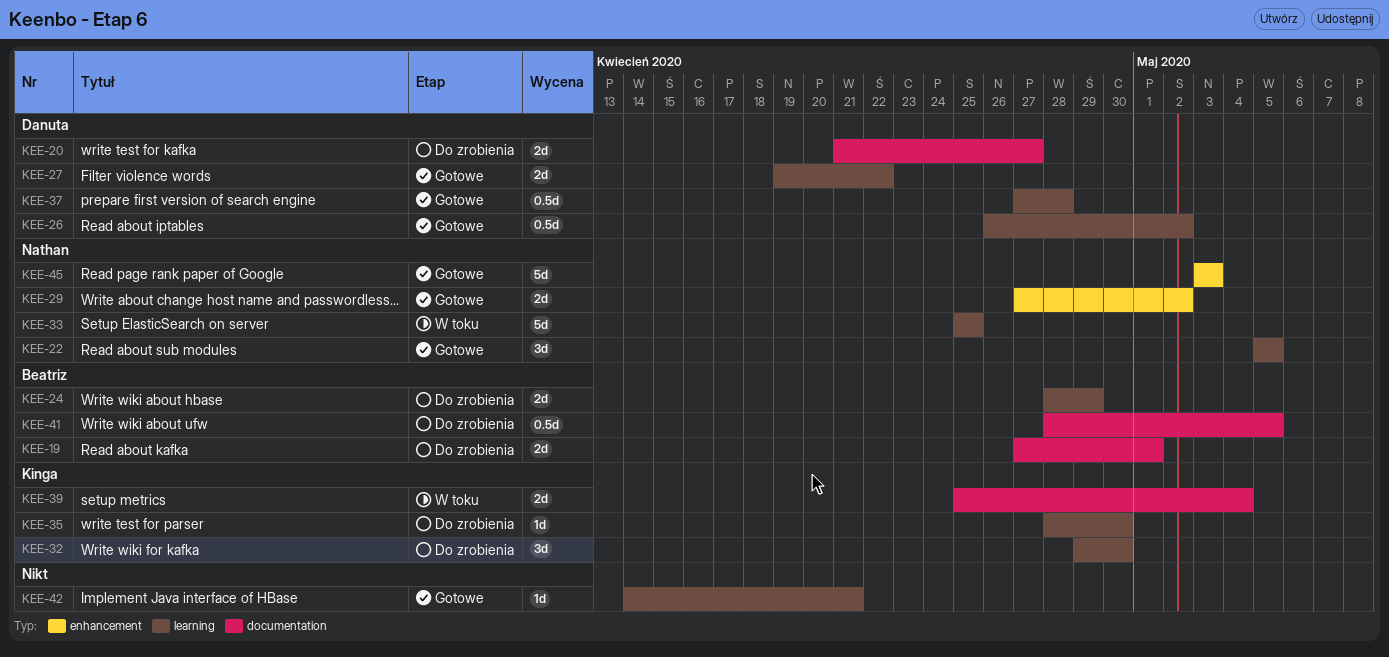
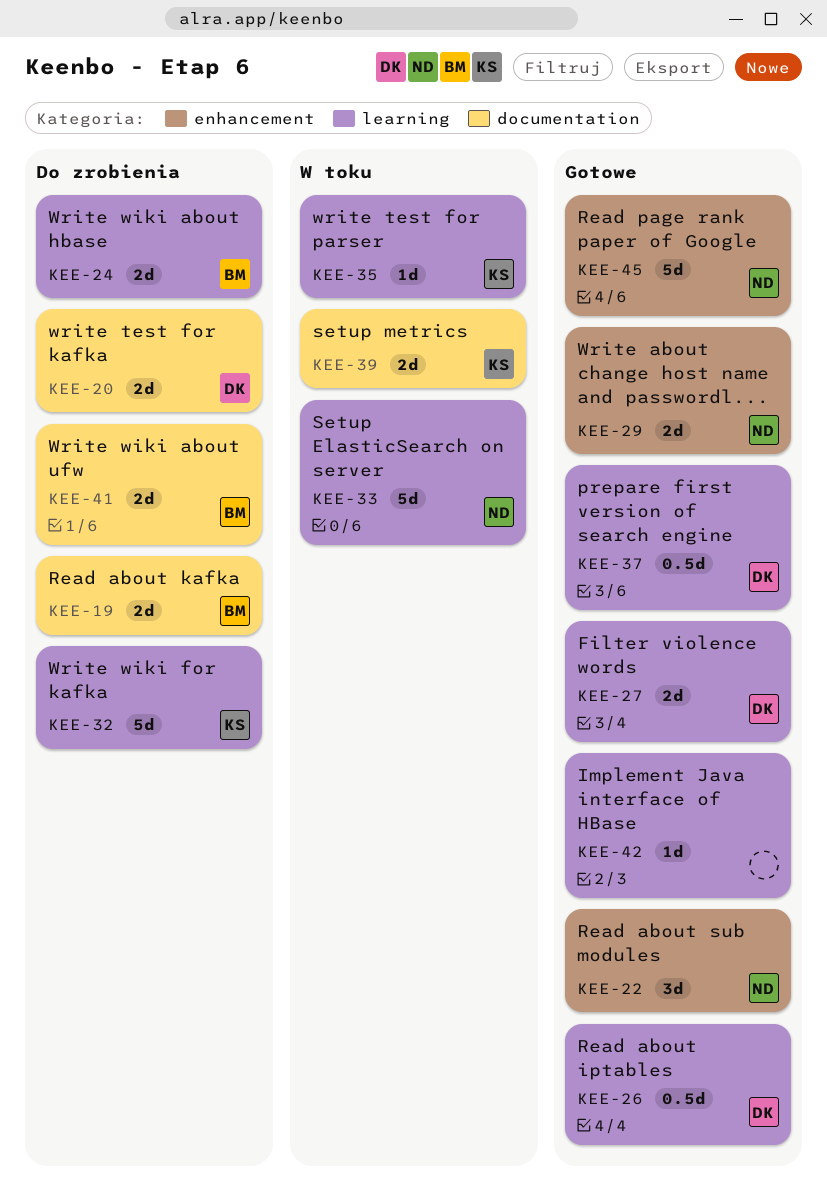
KEE-22, label: learning -> enhancement
KEE-32, estimate: 3d -> 5d
KEE-35, status: Do zrobienia -> W toku
KEE-41, estimate: 0.5d -> 2d

